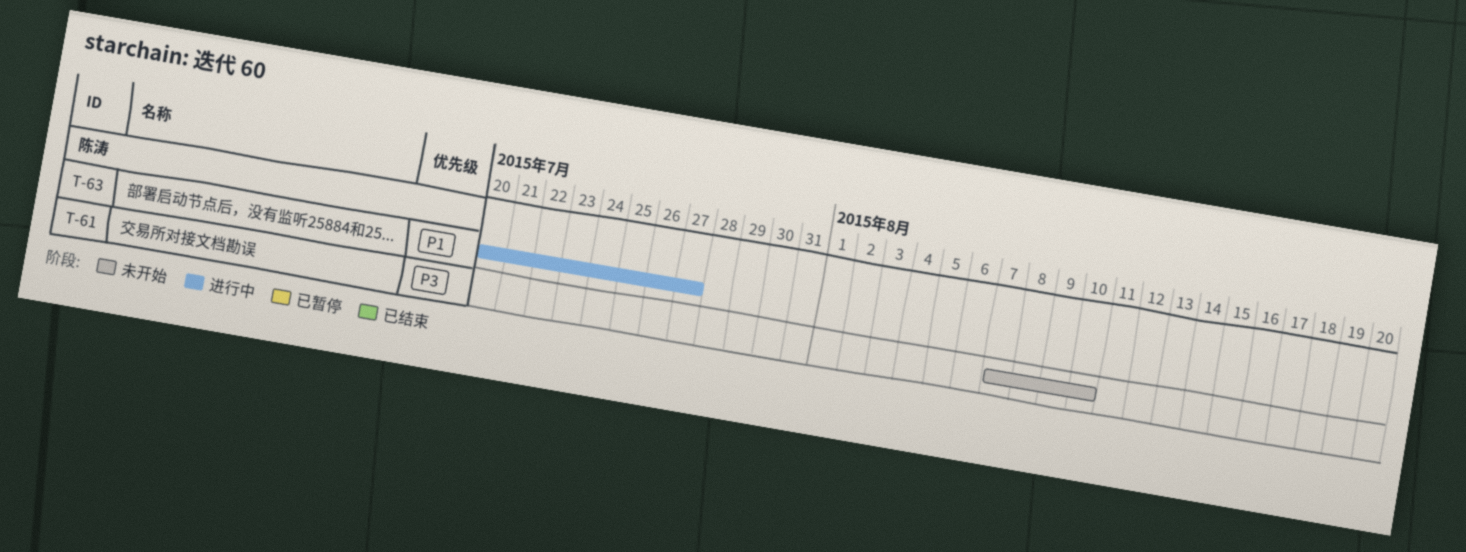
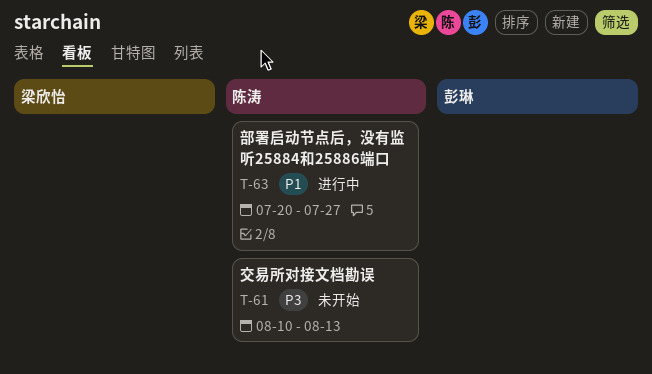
T-61, start: Aug 7 -> Aug 10
T-61, due: Aug 10 -> Aug 13

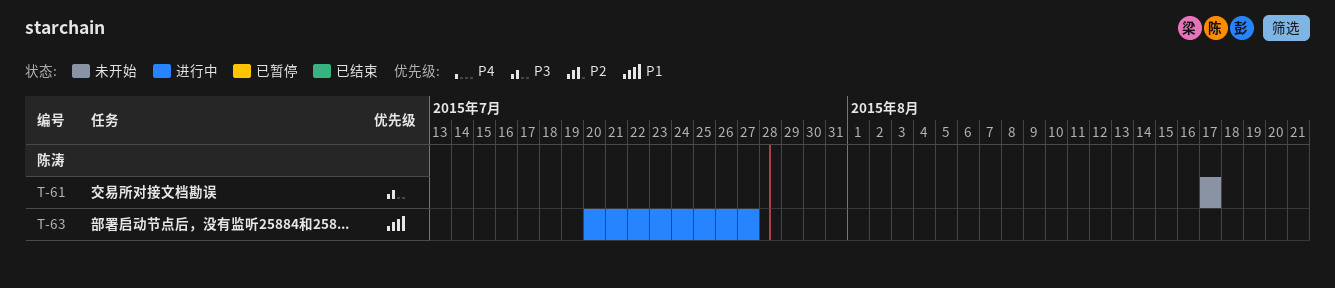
T-61, start: Aug 10 -> Aug 17
T-61, due: Aug 13 -> Aug 17

